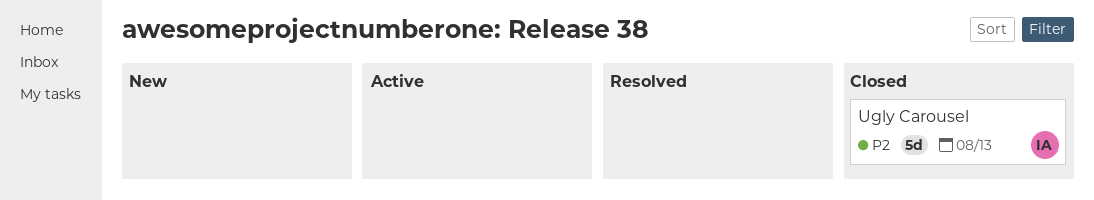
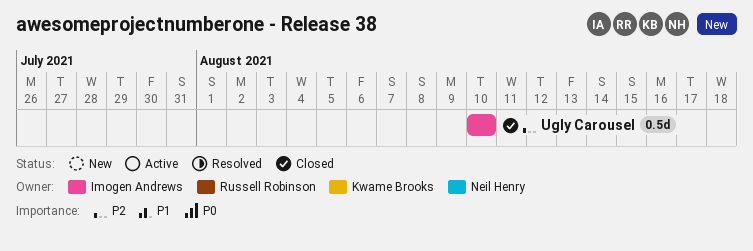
Ugly Carousel, estimate: 5d -> 0.5d
Ugly Carousel, due: Aug 13 -> Aug 10

